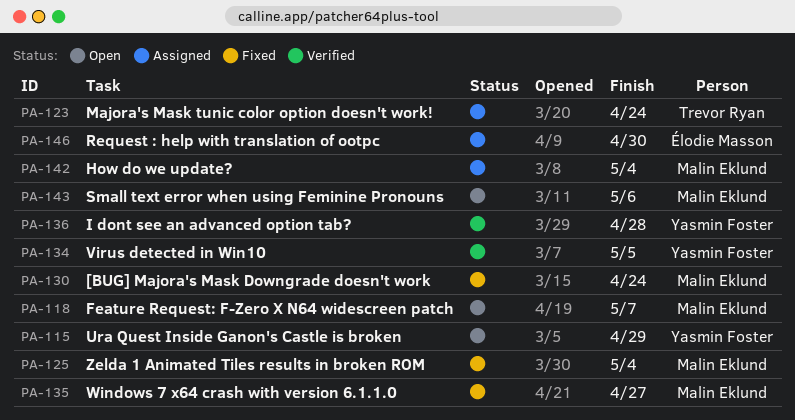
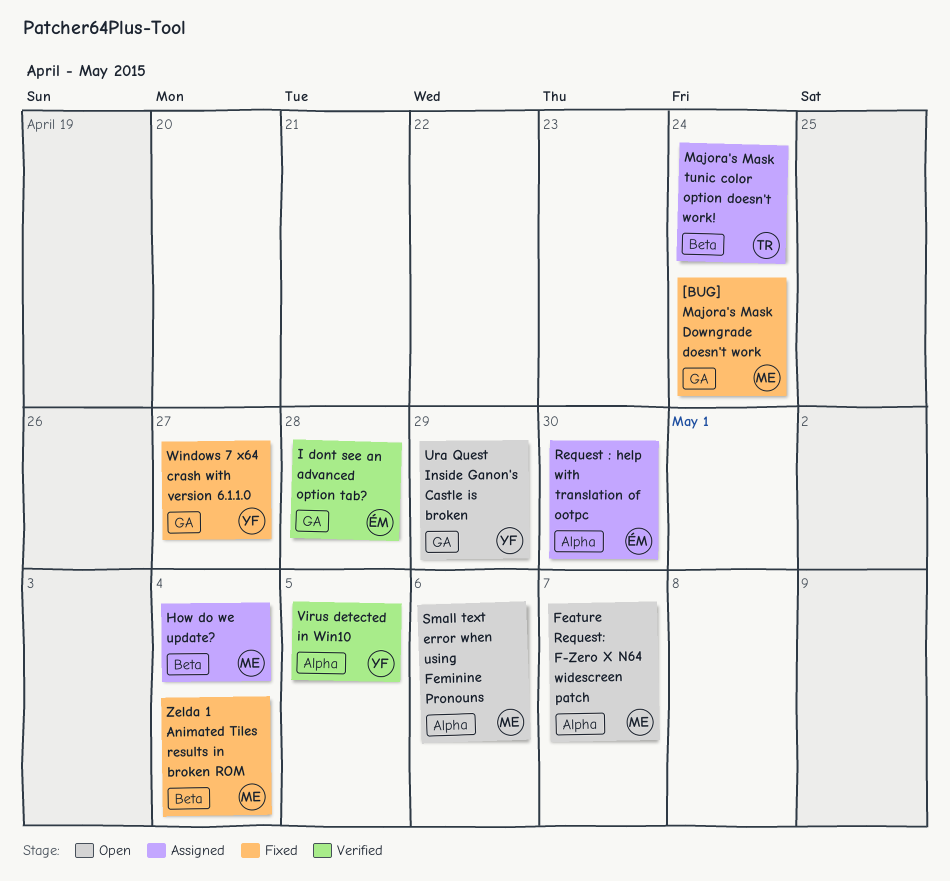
I dont see an advanced option tab?, owner: Yasmin Foster -> Élodie Masson
Windows 7 x64 crash with version 6.1.1.0, owner: Malin Eklund -> Yasmin Foster

